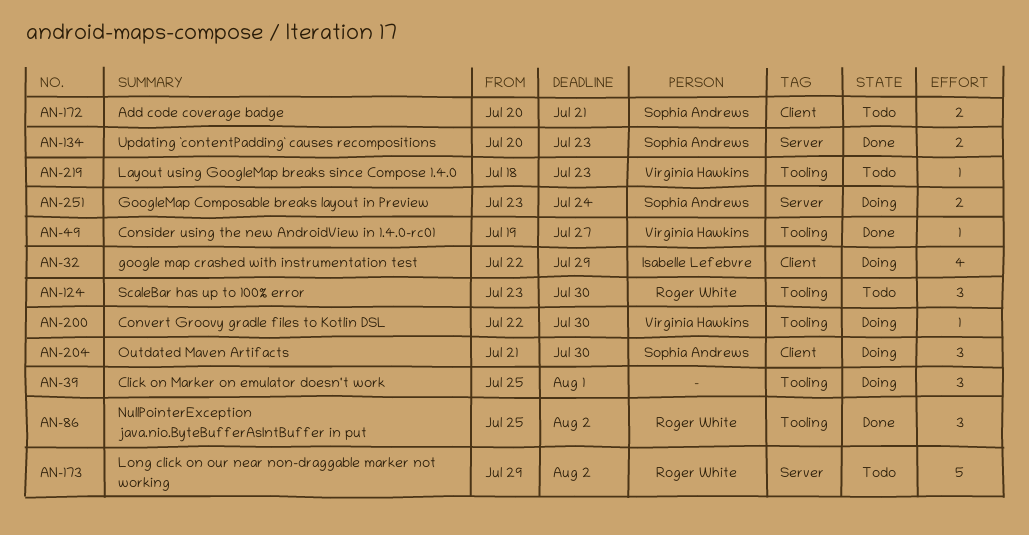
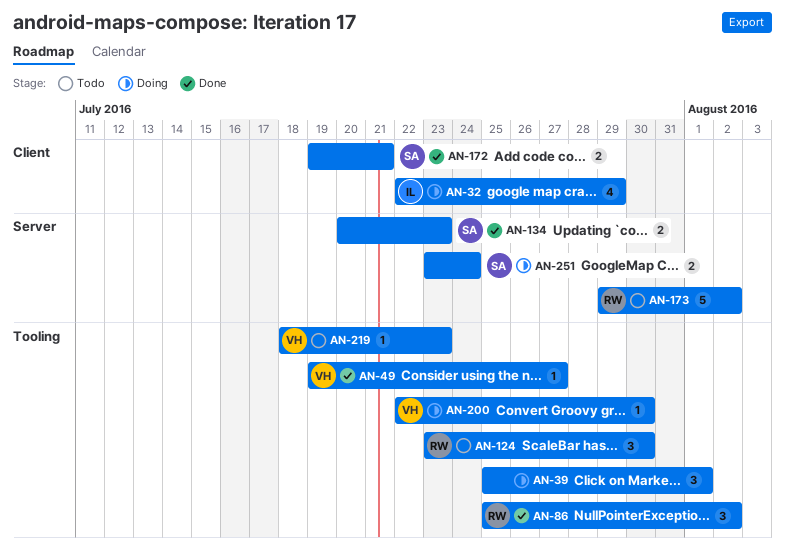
AN-172, status: Todo -> Done
AN-172, start: Jul 20 -> Jul 19
AN-204: present -> none

